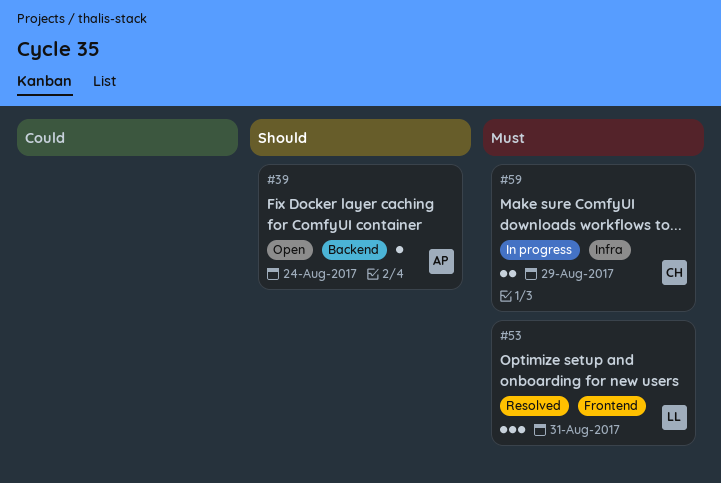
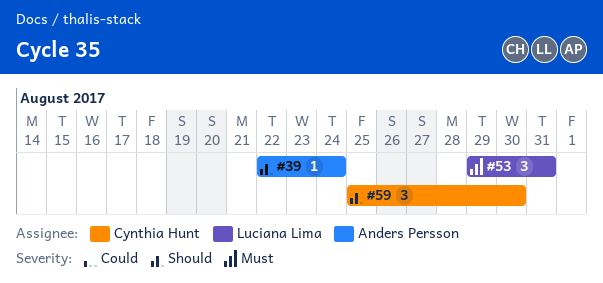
#59, priority: Must -> Should
#59, estimate: 2 -> 3
#59, due: Aug 29 -> Aug 30

